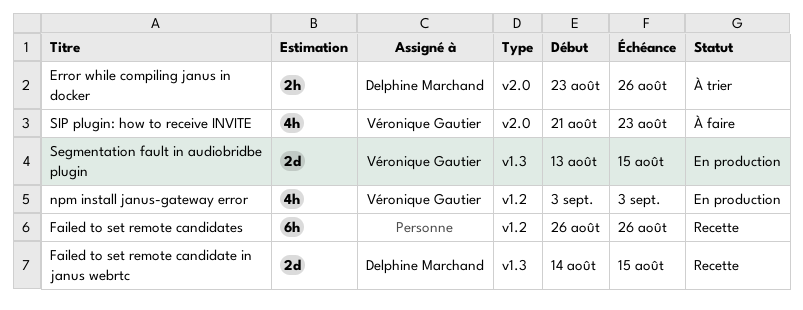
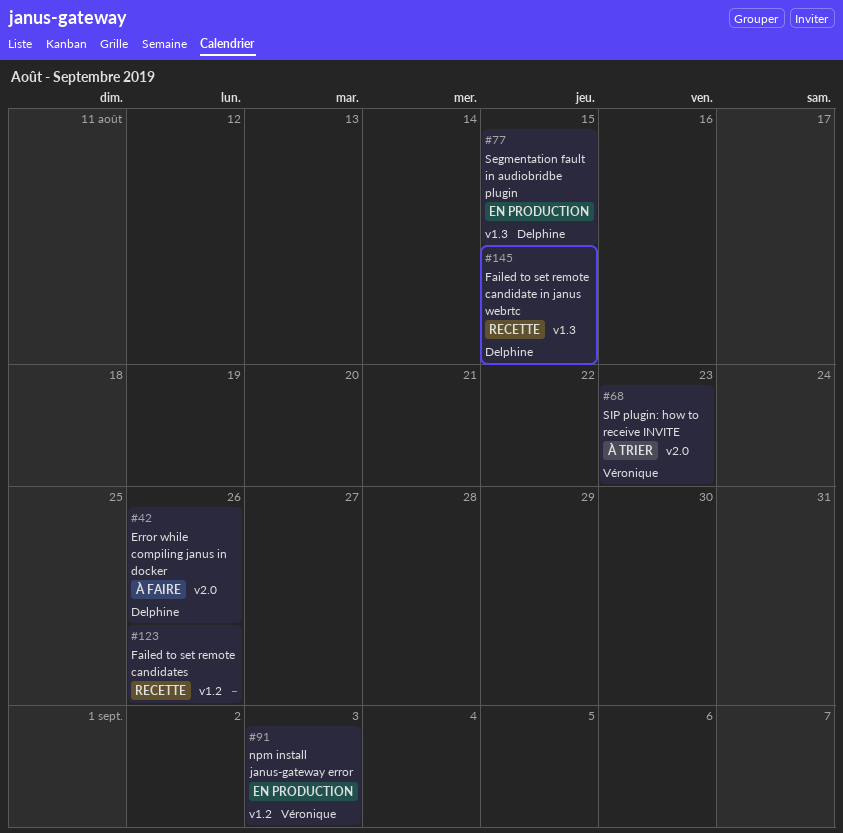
Error while compiling janus in docker, status: À trier -> À faire
Segmentation fault in audiobridbe plugin, owner: Véronique Gautier -> Delphine Marchand
SIP plugin: how to receive INVITE, status: À faire -> À trier

